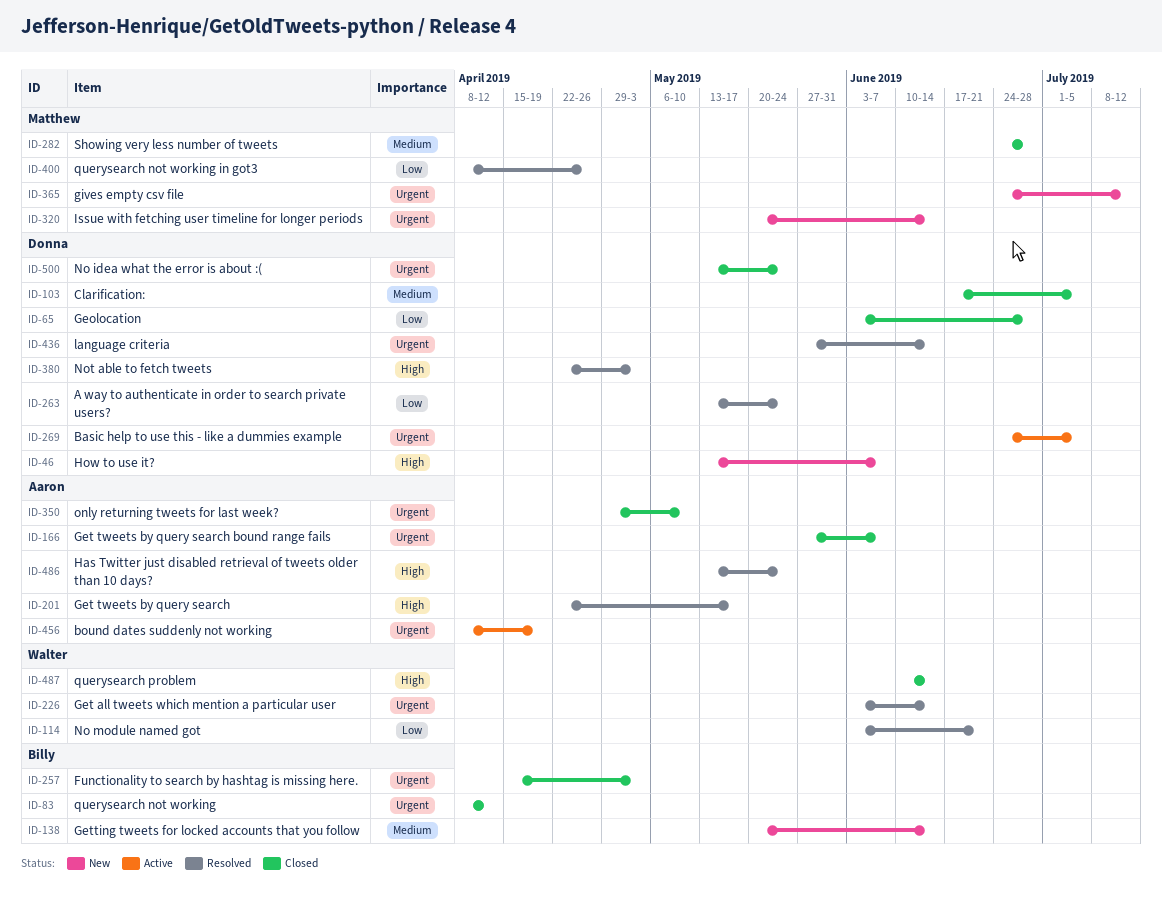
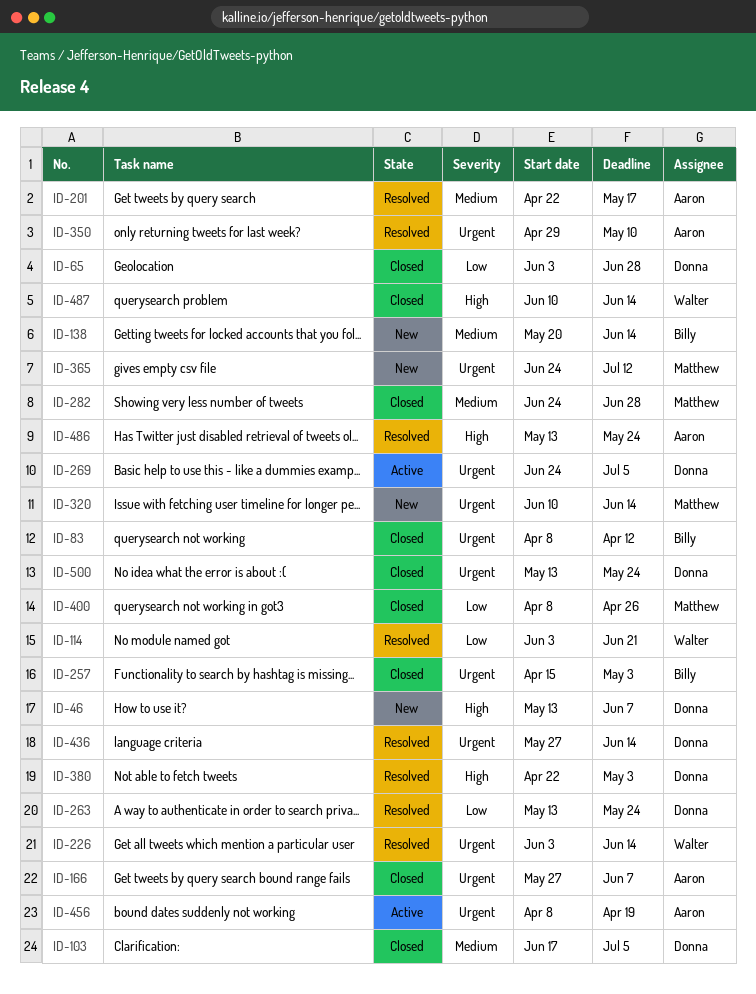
ID-201, priority: High -> Medium
ID-320, start: May 20 -> Jun 10
ID-350, status: Closed -> Resolved
ID-400, status: Resolved -> Closed

